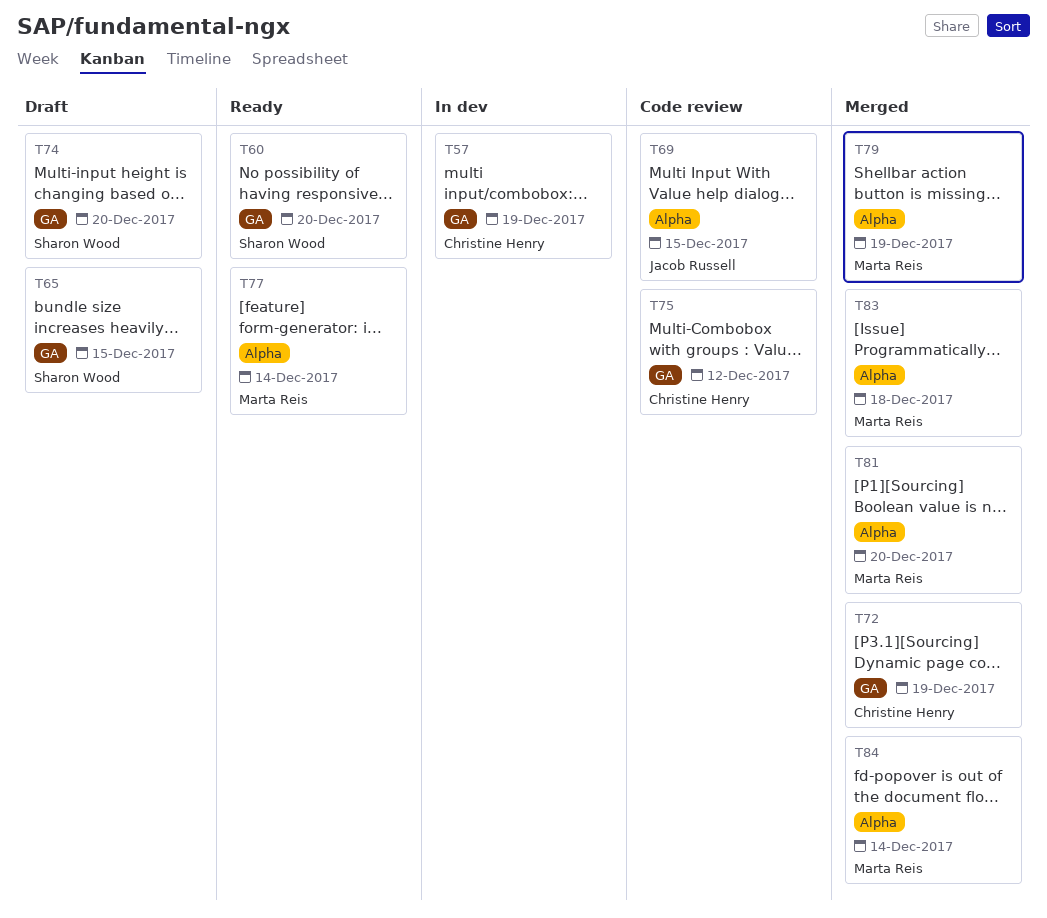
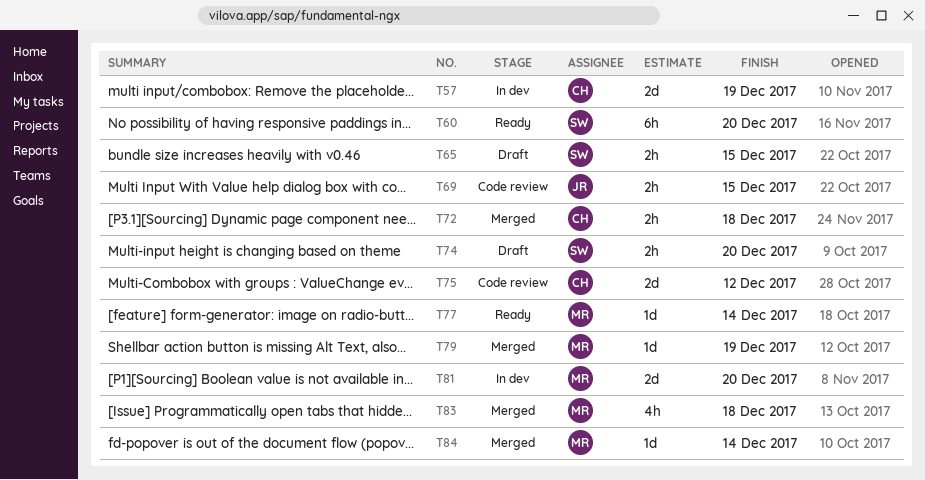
T72, due: Dec 19 -> Dec 18
T81, status: Merged -> In dev

